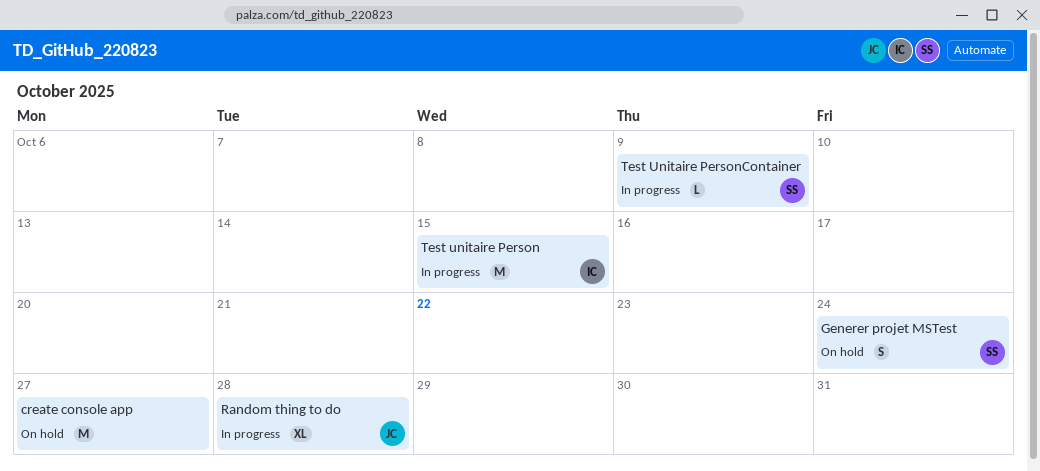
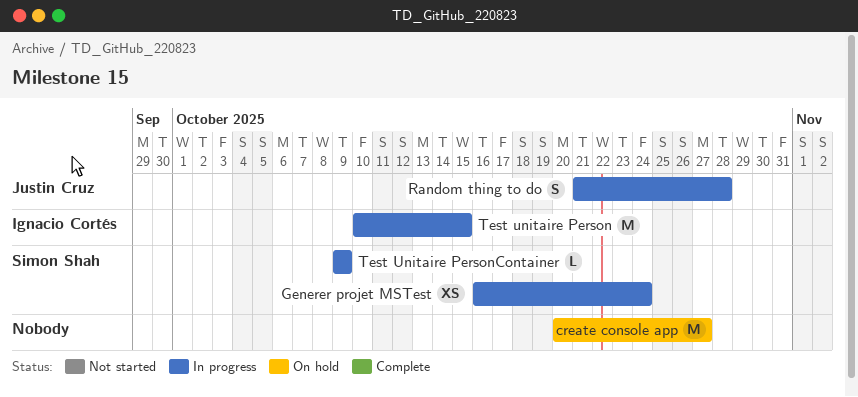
Generer projet MSTest, status: On hold -> In progress
Generer projet MSTest, estimate: S -> XS
Random thing to do, estimate: XL -> S

